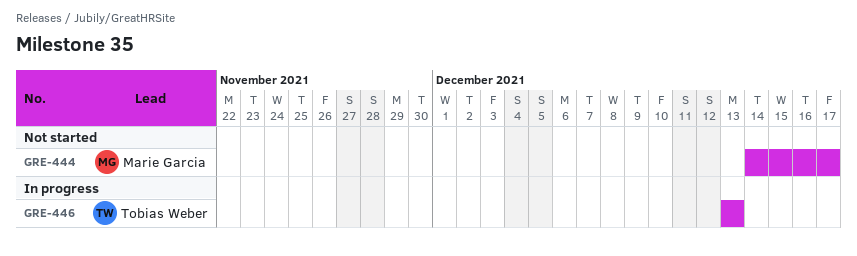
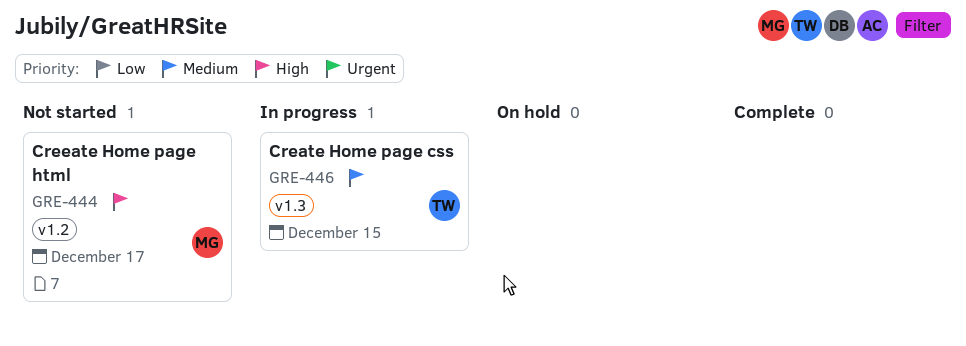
GRE-446, due: Dec 13 -> Dec 15

